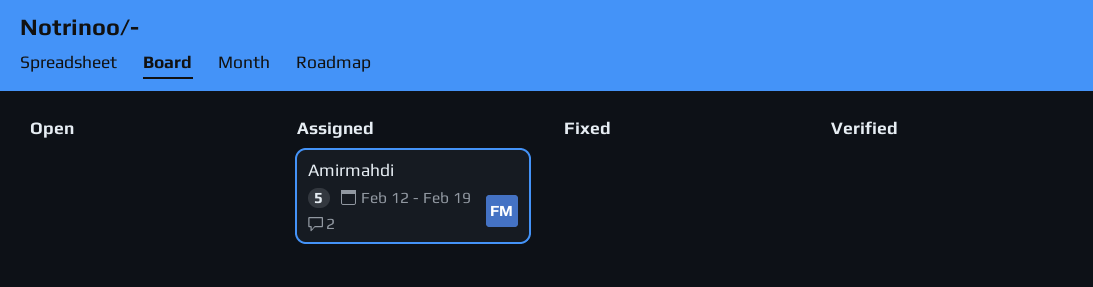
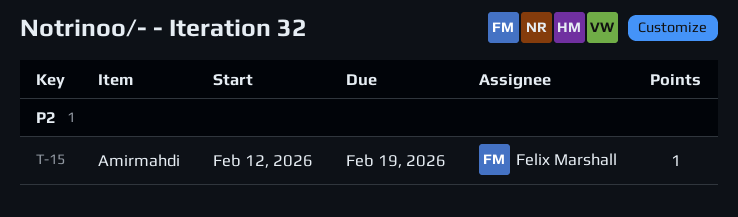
Amirmahdi, estimate: 5 -> 1

